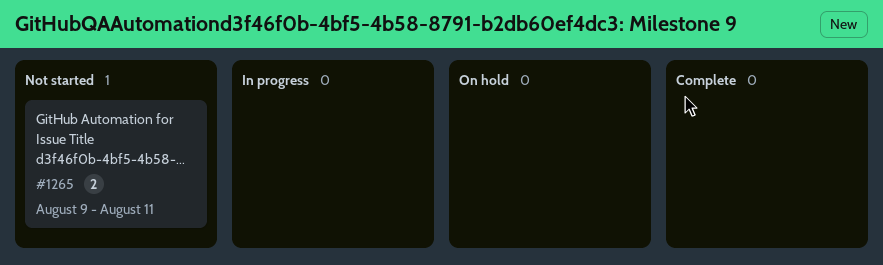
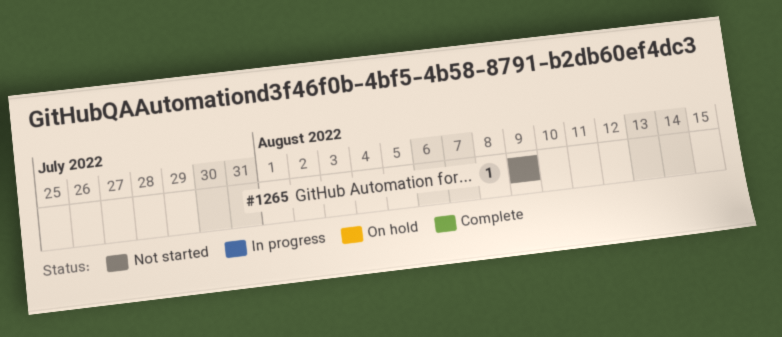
#1265, estimate: 2 -> 1
#1265, due: Aug 11 -> Aug 9

